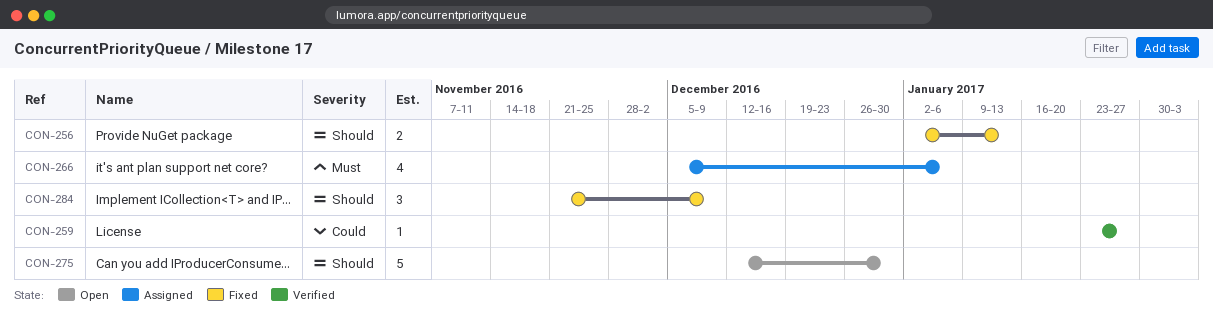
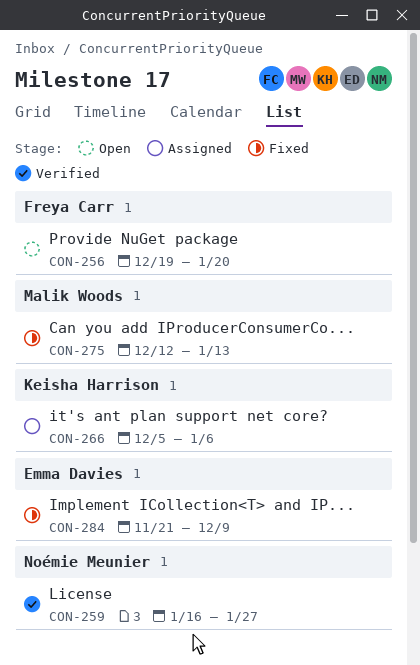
CON-256, status: Fixed -> Open
CON-256, start: Jan 2 -> Dec 19
CON-256, due: Jan 13 -> Jan 20
CON-259, start: Jan 23 -> Jan 16
CON-275, status: Open -> Fixed
CON-275, due: Dec 30 -> Jan 13

